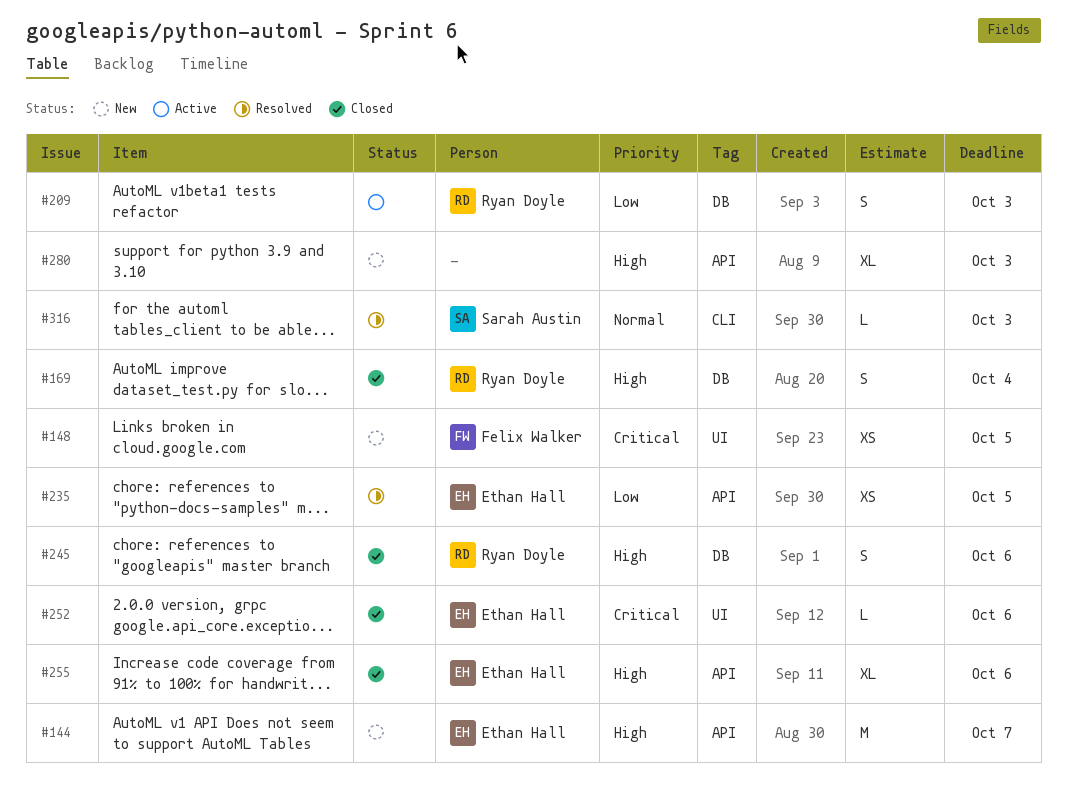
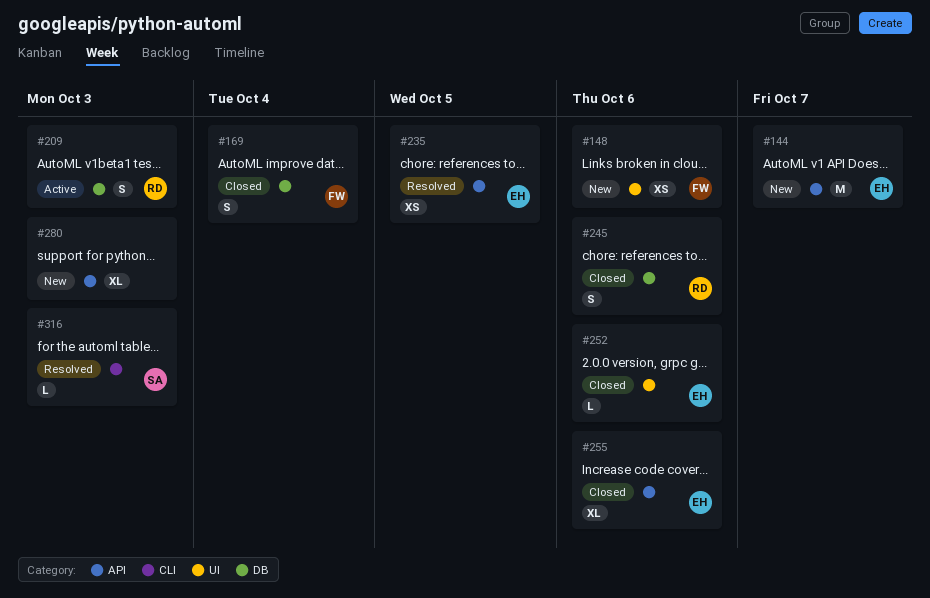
#148, due: Oct 5 -> Oct 6
#169, owner: Ryan Doyle -> Felix Walker

